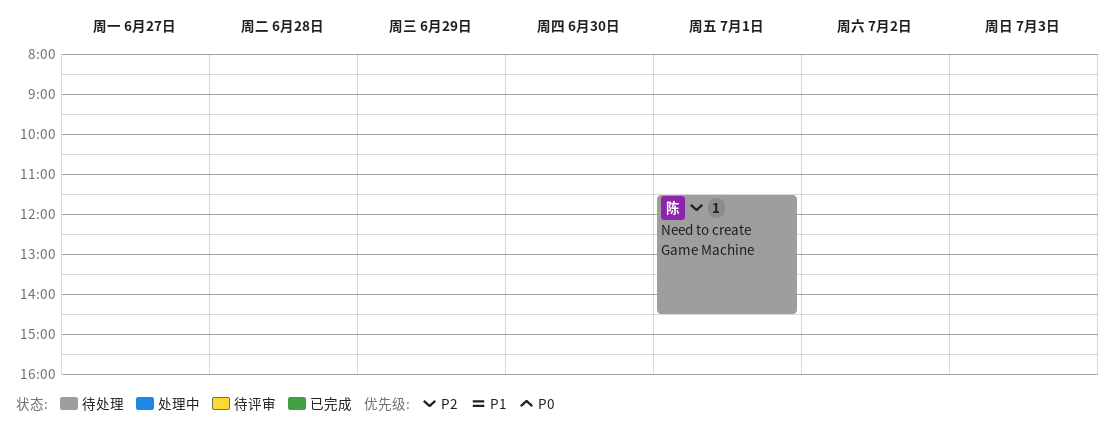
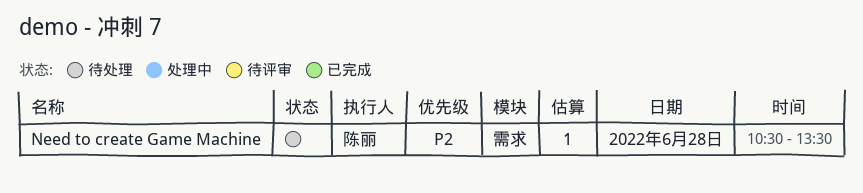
Need to create Game Machine, day: Jul 1 -> Jun 28
Need to create Game Machine, begins: 11:30 -> 10:30
Need to create Game Machine, ends: 14:30 -> 13:30

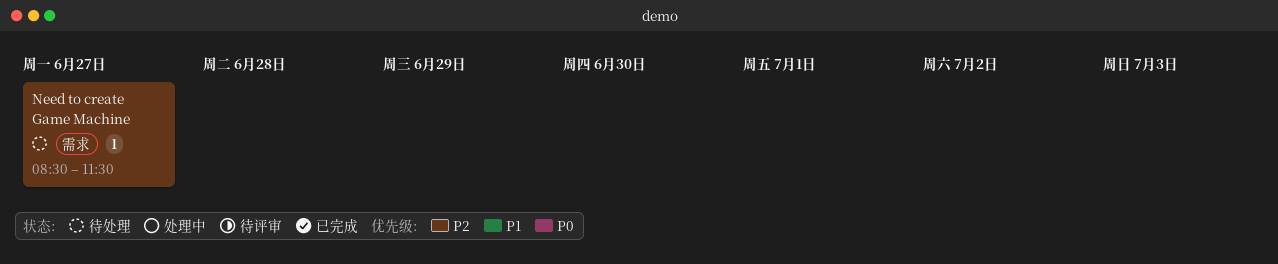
Need to create Game Machine, day: Jun 28 -> Jun 27
Need to create Game Machine, begins: 10:30 -> 08:30
Need to create Game Machine, ends: 13:30 -> 11:30

